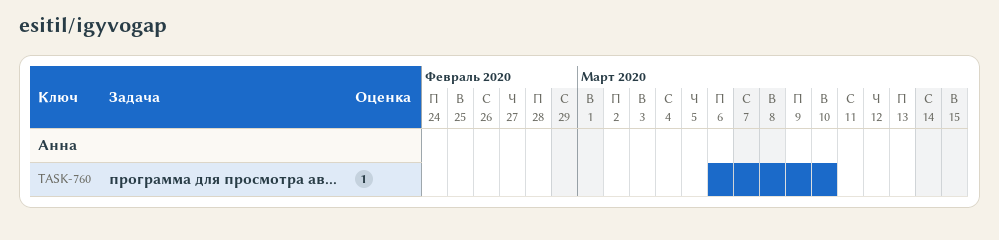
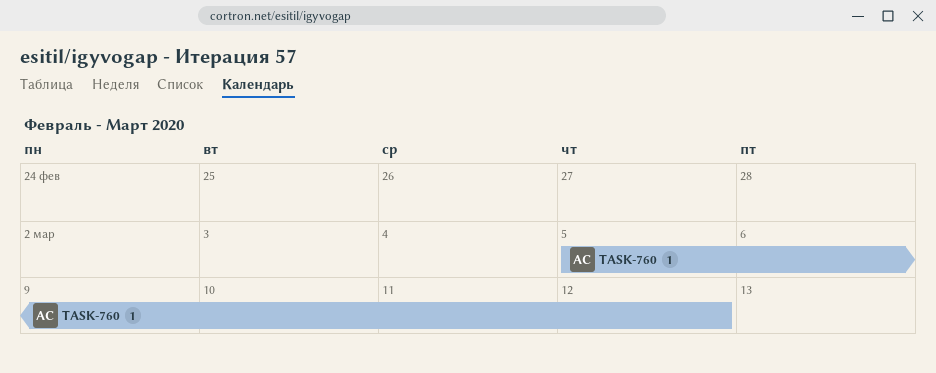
TASK-760, start: Mar 6 -> Mar 5
TASK-760, due: Mar 10 -> Mar 12

